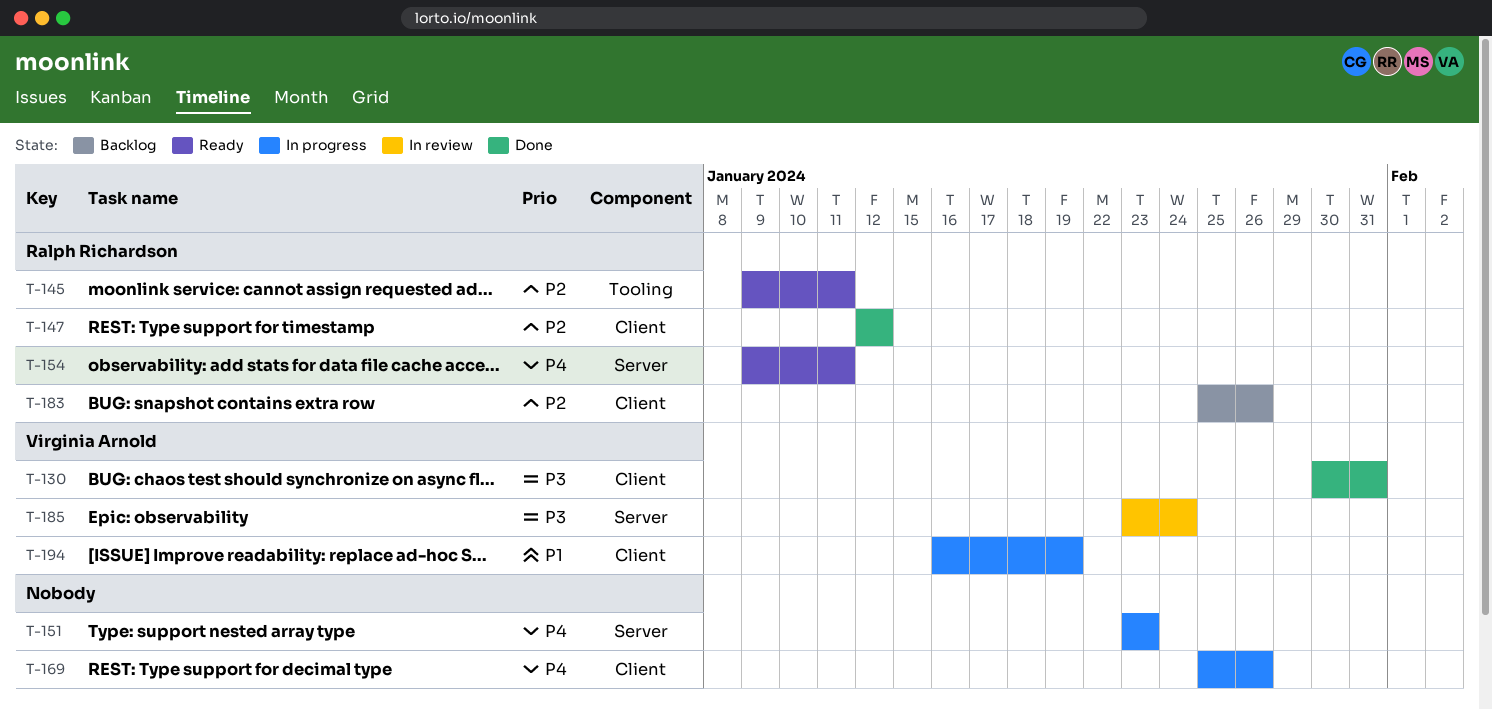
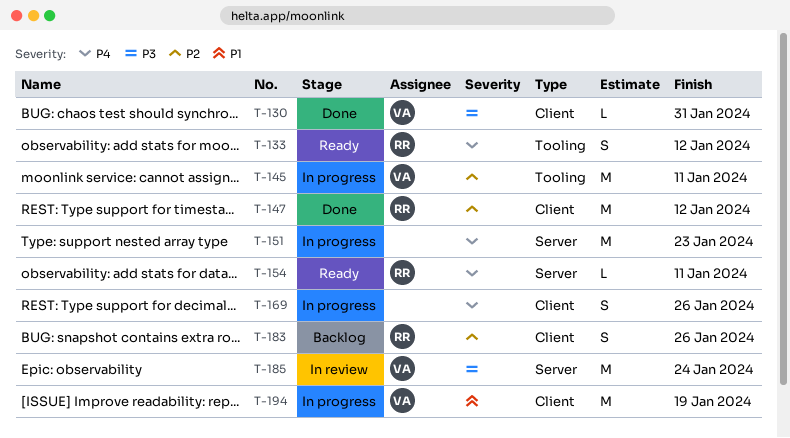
T-133: none -> present
T-145, status: Ready -> In progress
T-145, owner: Ralph Richardson -> Virginia Arnold

